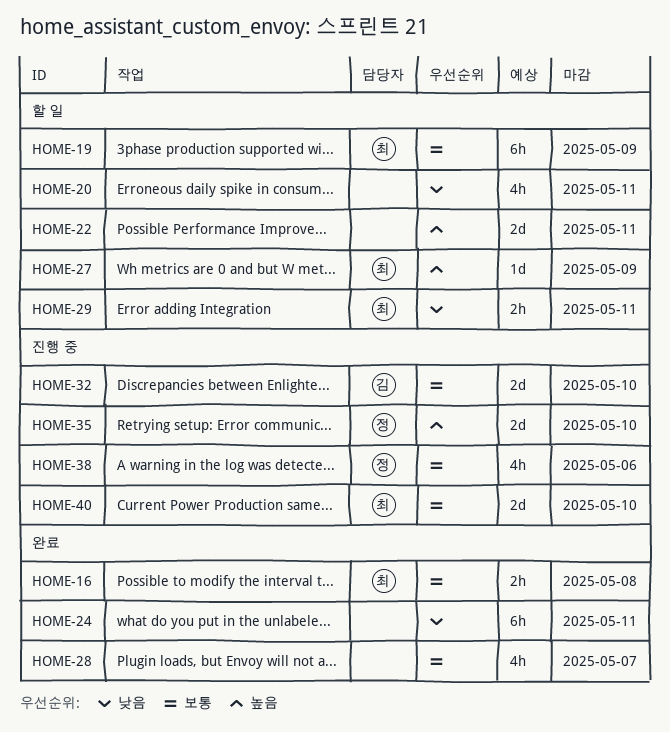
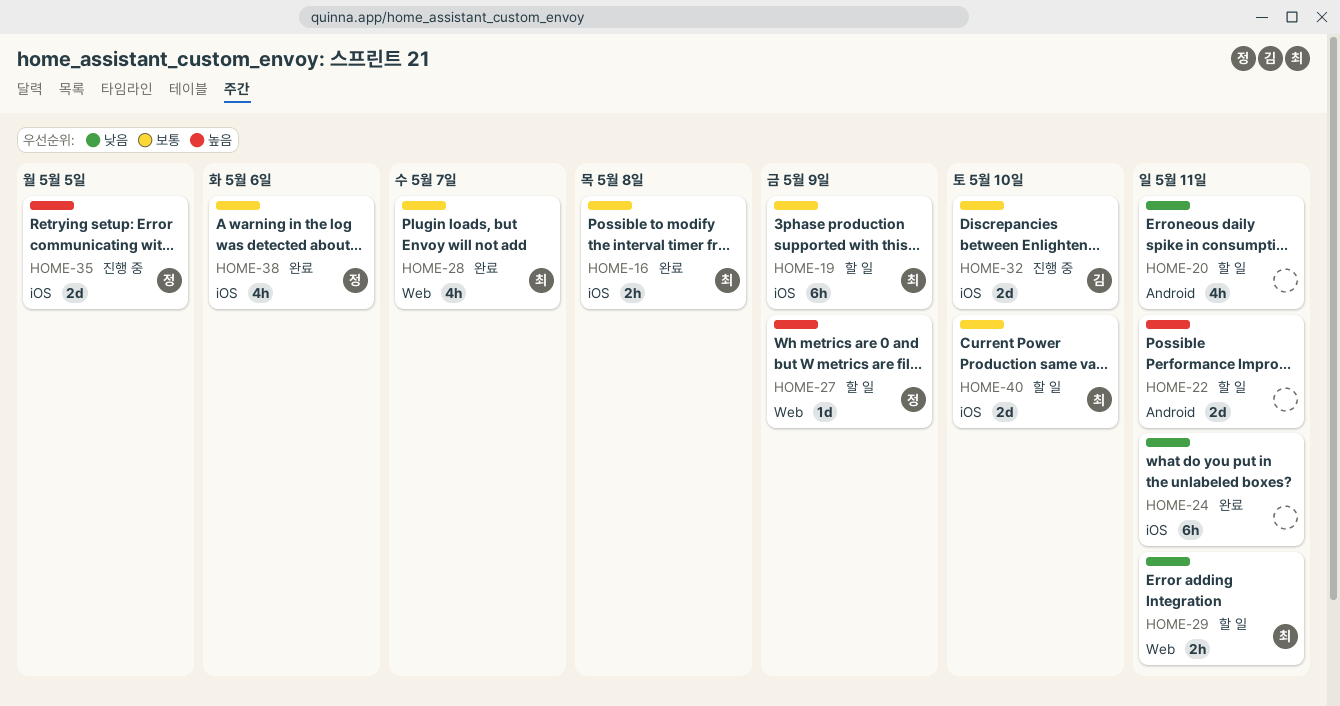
HOME-27, owner: 최 -> 정
HOME-28, owner: none -> 최
HOME-35, due: May 10 -> May 5
HOME-38, status: 진행 중 -> 완료
HOME-40, status: 진행 중 -> 할 일

